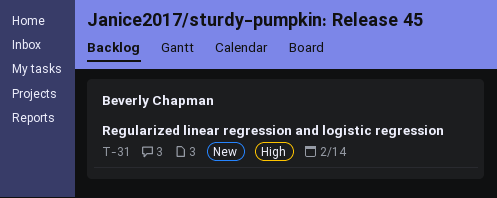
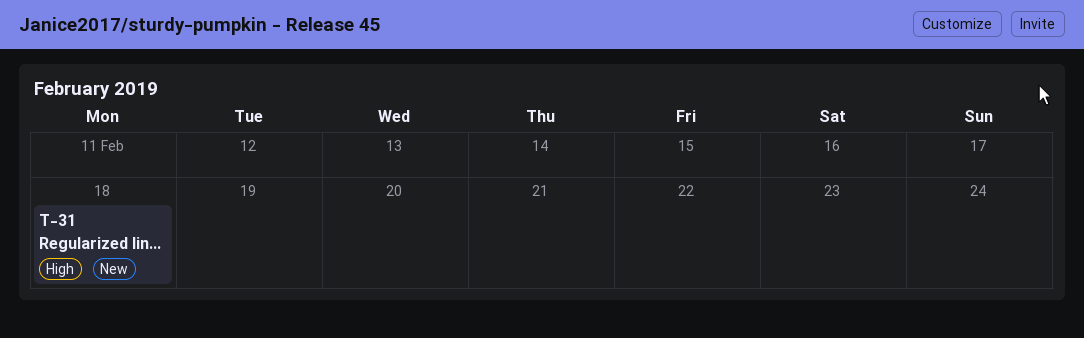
T-31, due: Feb 14 -> Feb 18

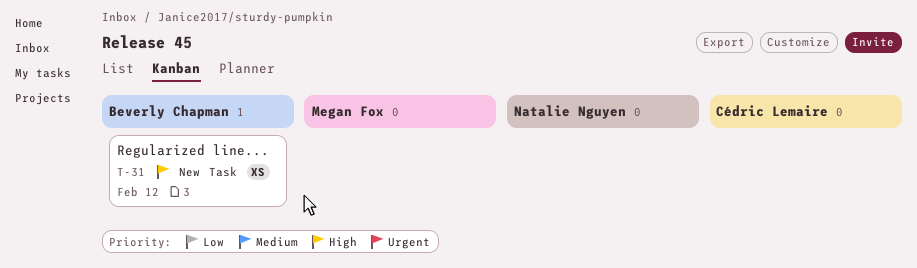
T-31, due: Feb 18 -> Feb 12

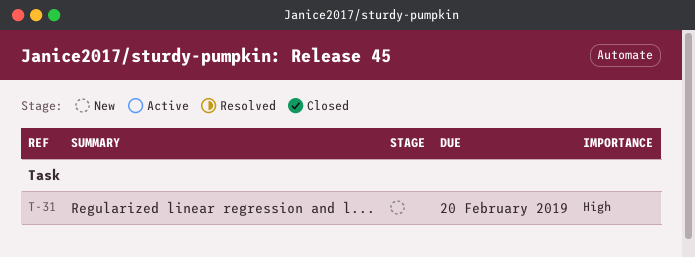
T-31, due: Feb 12 -> Feb 20

